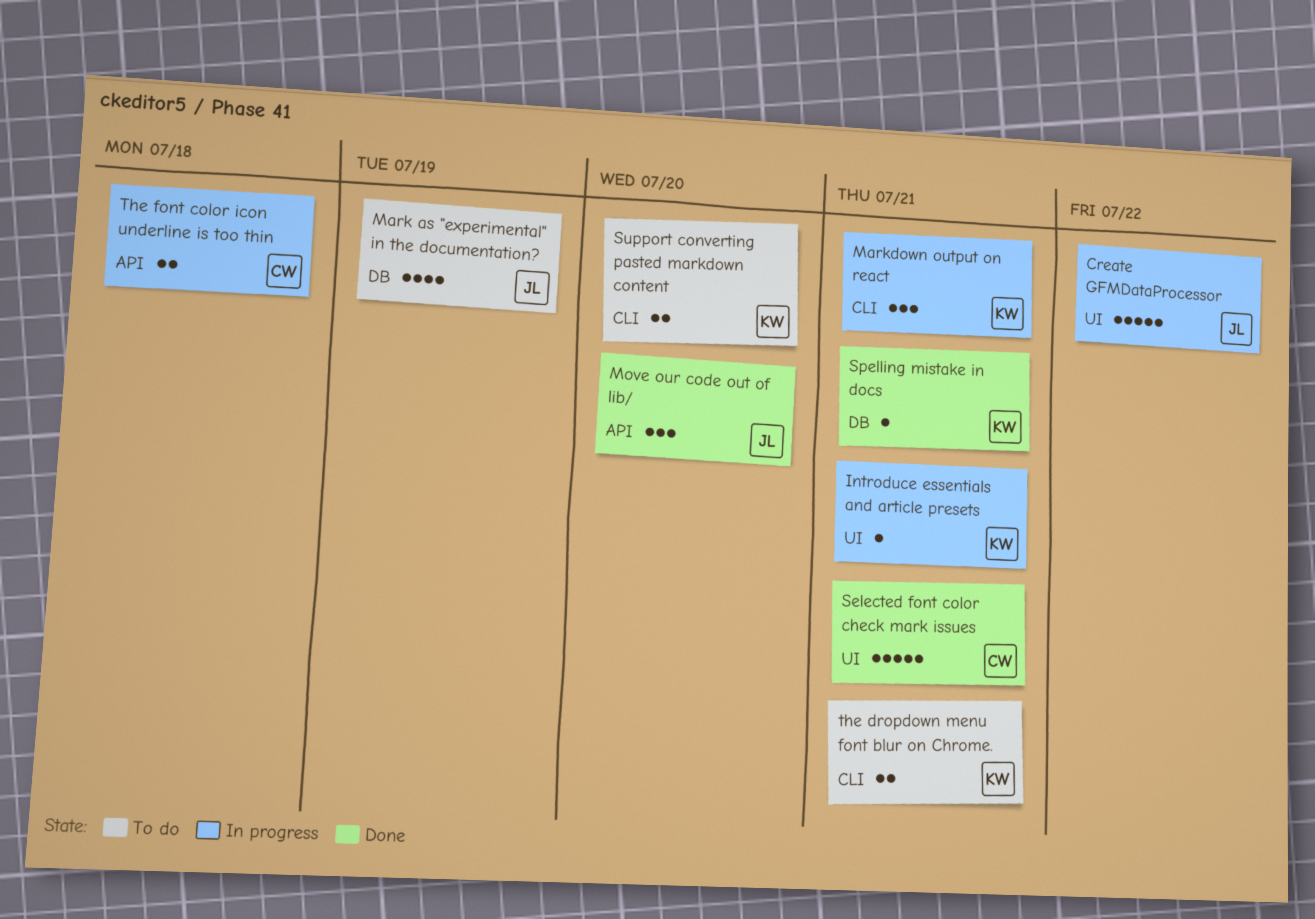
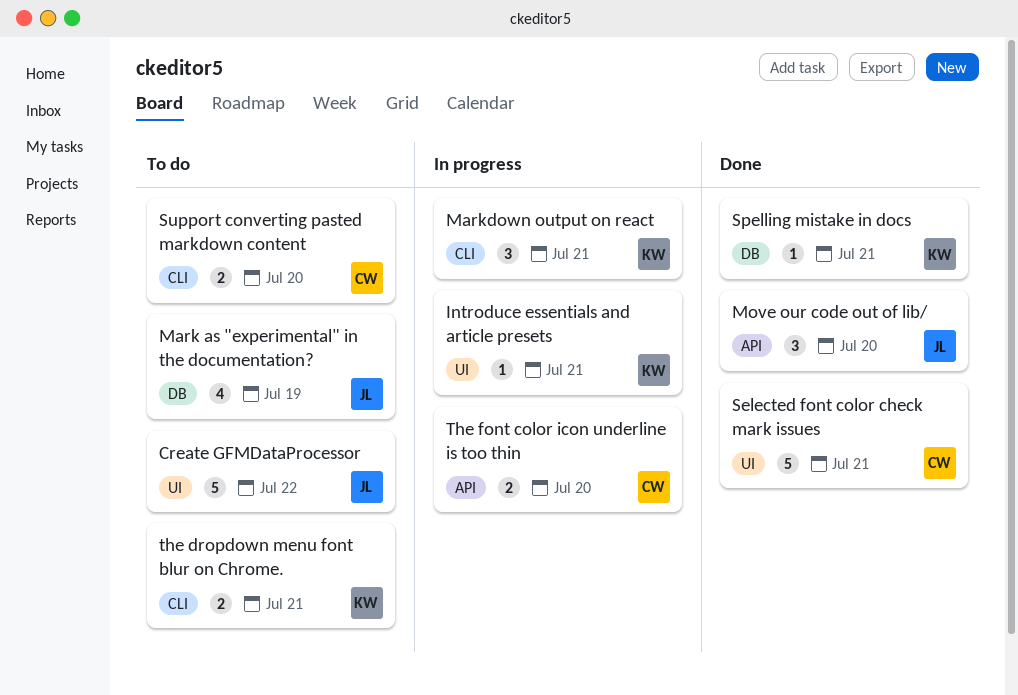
Create GFMDataProcessor, status: In progress -> To do
Support converting pasted markdown content, owner: KW -> CW
The font color icon underline is too thin, due: Jul 18 -> Jul 20

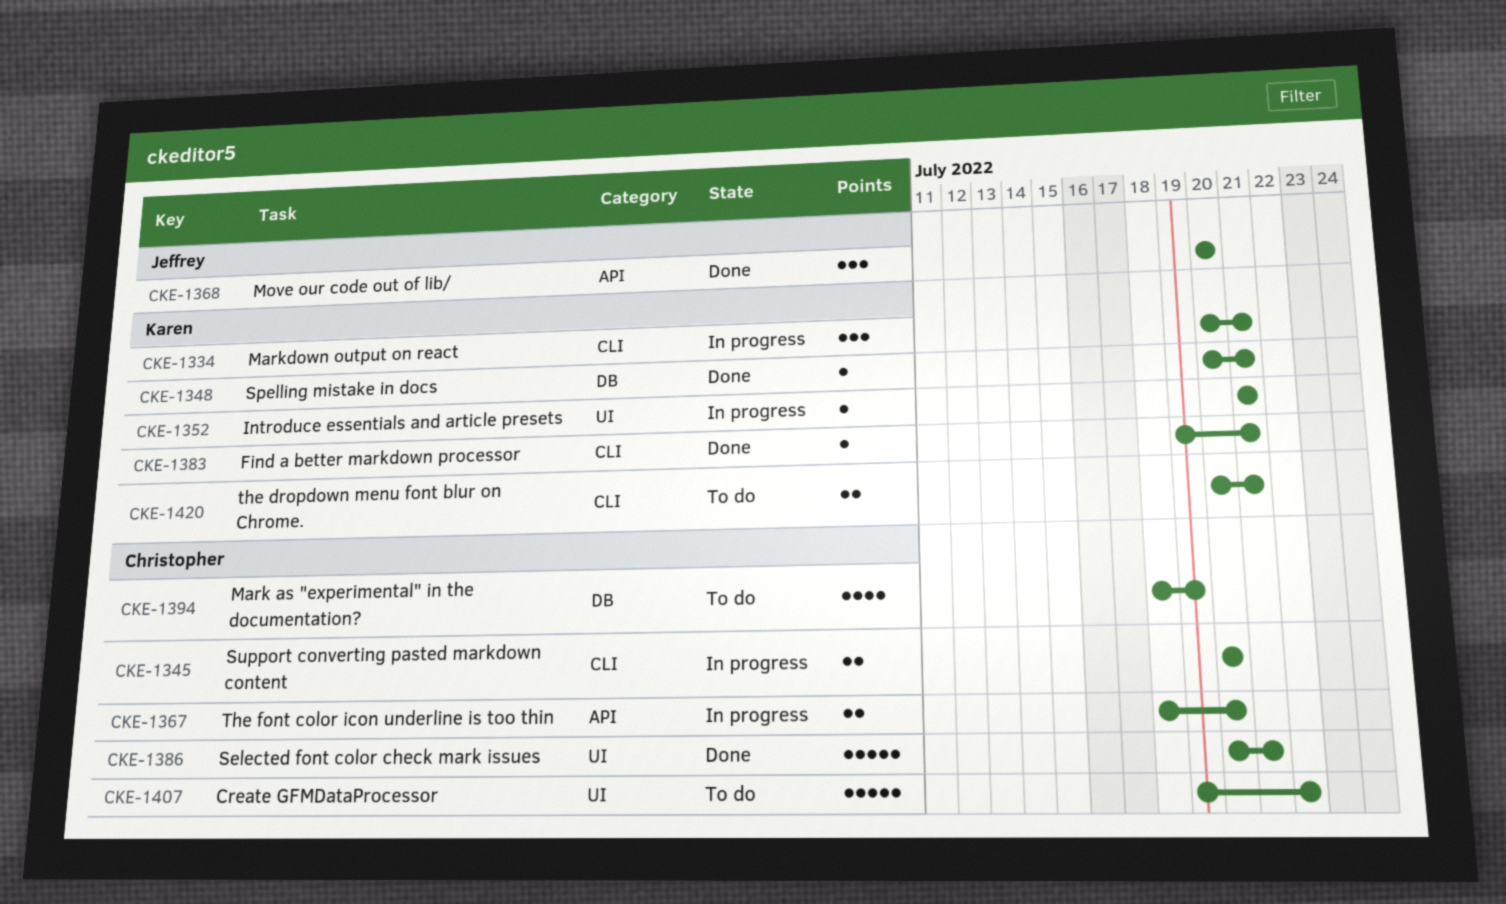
Create GFMDataProcessor, owner: Jeffrey -> Christopher
Find a better markdown processor: none -> present
Mark as "experimental" in the documentation?, owner: Jeffrey -> Christopher
Support converting pasted markdown content, status: To do -> In progress

